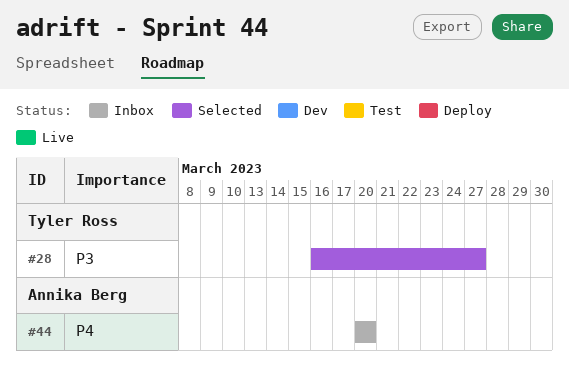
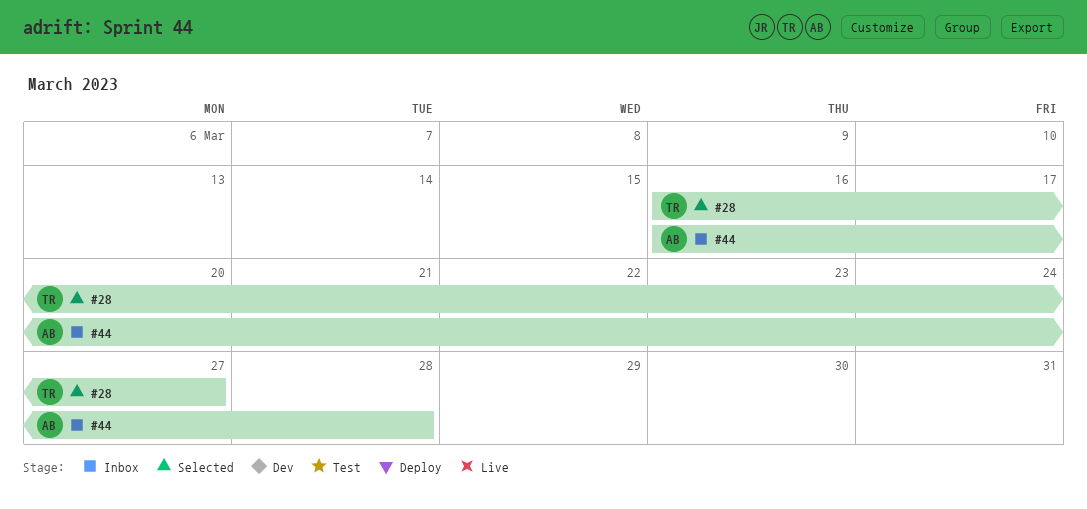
#44, start: Mar 20 -> Mar 16
#44, due: Mar 20 -> Mar 28

